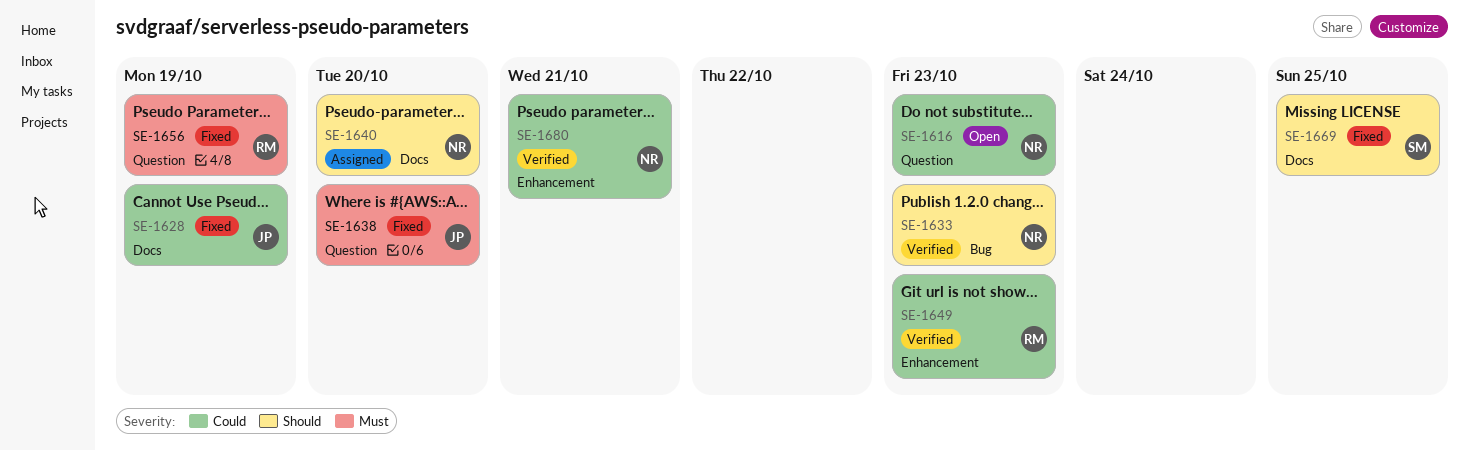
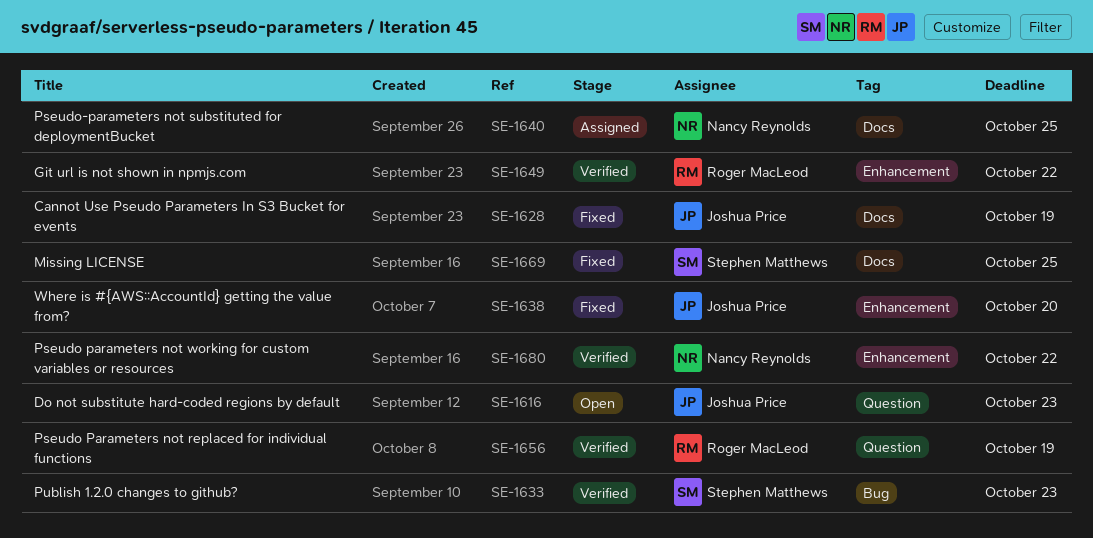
SE-1616, owner: Nancy Reynolds -> Joshua Price
SE-1633, owner: Nancy Reynolds -> Stephen Matthews
SE-1638, label: Question -> Enhancement
SE-1640, due: Oct 20 -> Oct 25
SE-1649, due: Oct 23 -> Oct 22
SE-1656, status: Fixed -> Verified
SE-1680, due: Oct 21 -> Oct 22

